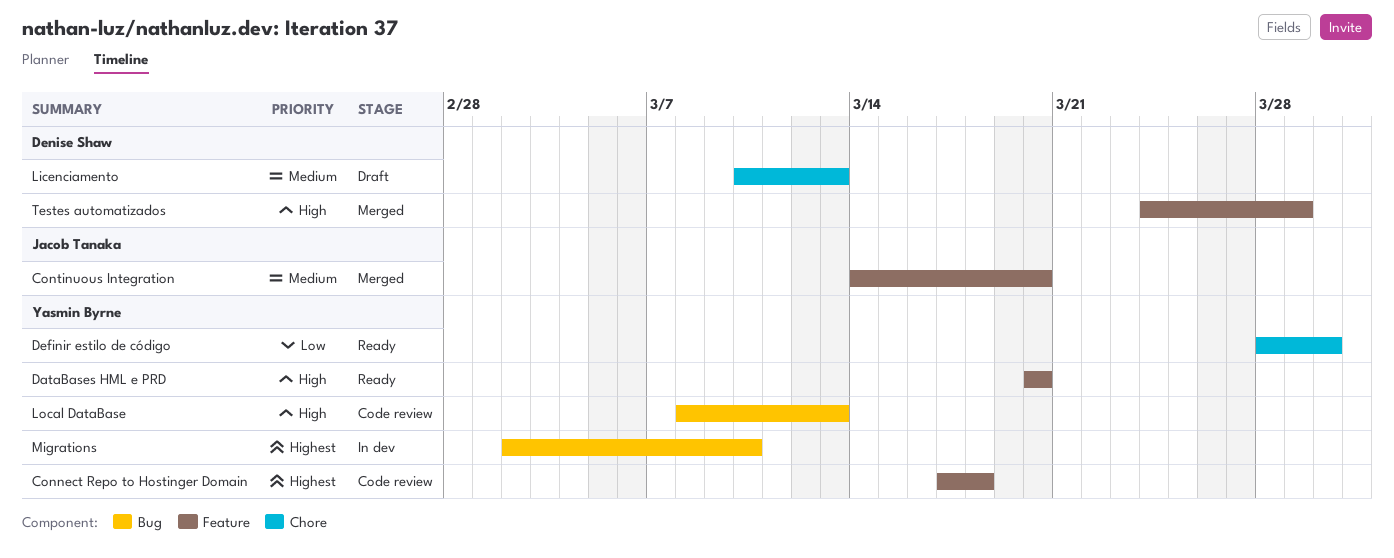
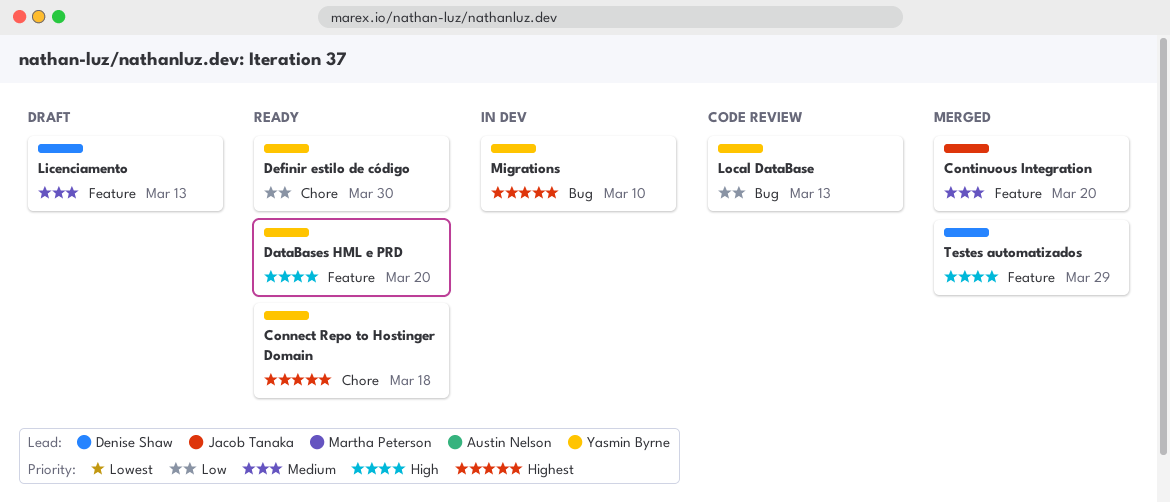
Connect Repo to Hostinger Domain, status: Code review -> Ready
Connect Repo to Hostinger Domain, label: Feature -> Chore
Licenciamento, label: Chore -> Feature
Local DataBase, priority: High -> Low

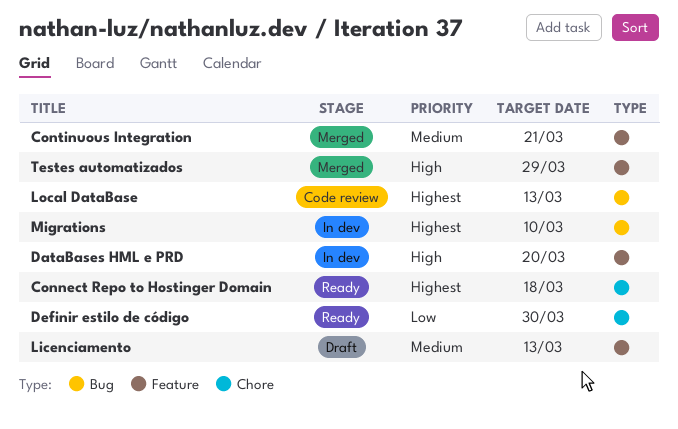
Continuous Integration, due: Mar 20 -> Mar 21
DataBases HML e PRD, status: Ready -> In dev
Local DataBase, priority: Low -> Highest

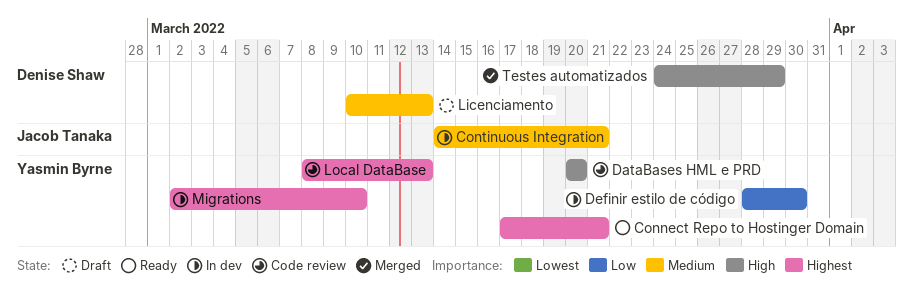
Connect Repo to Hostinger Domain, due: Mar 18 -> Mar 21
Continuous Integration, status: Merged -> In dev
DataBases HML e PRD, status: In dev -> Code review
Definir estilo de código, status: Ready -> In dev

